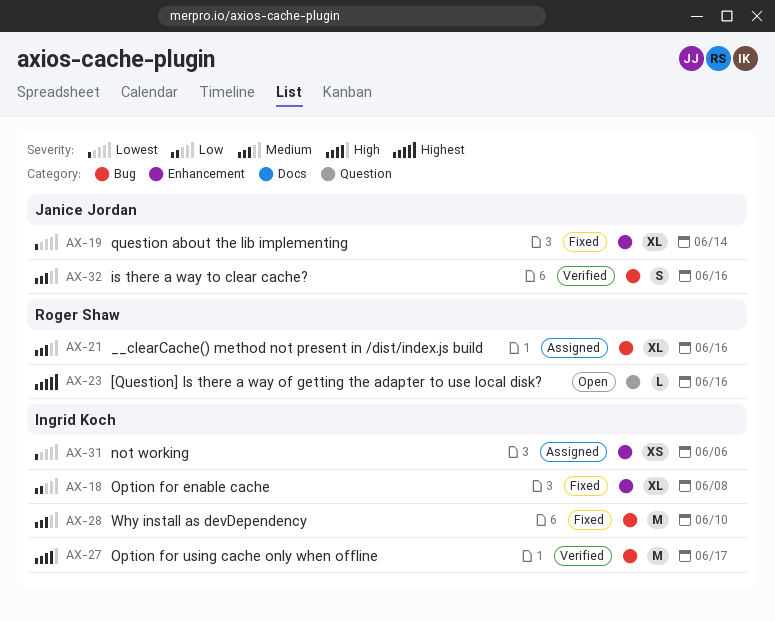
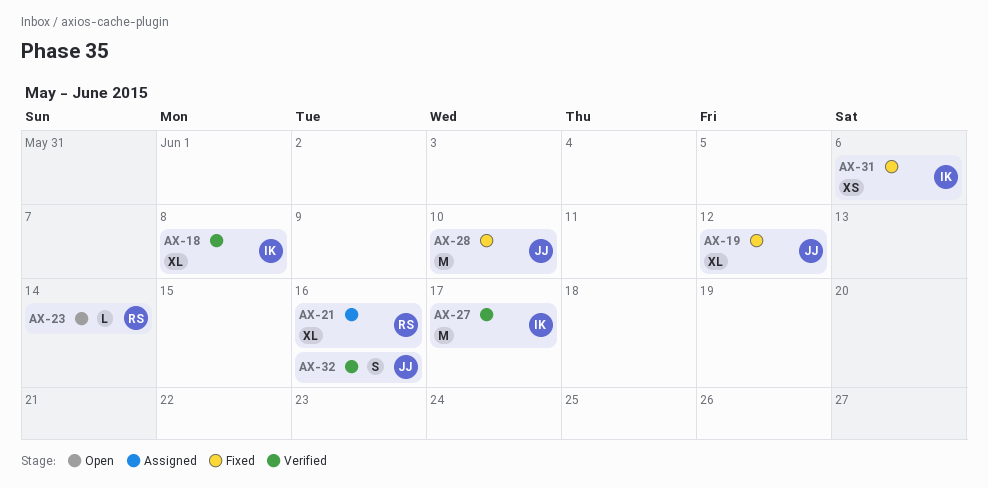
AX-18, status: Fixed -> Verified
AX-19, due: Jun 14 -> Jun 12
AX-23, due: Jun 16 -> Jun 14
AX-28, owner: Ingrid Koch -> Janice Jordan
AX-31, status: Assigned -> Fixed

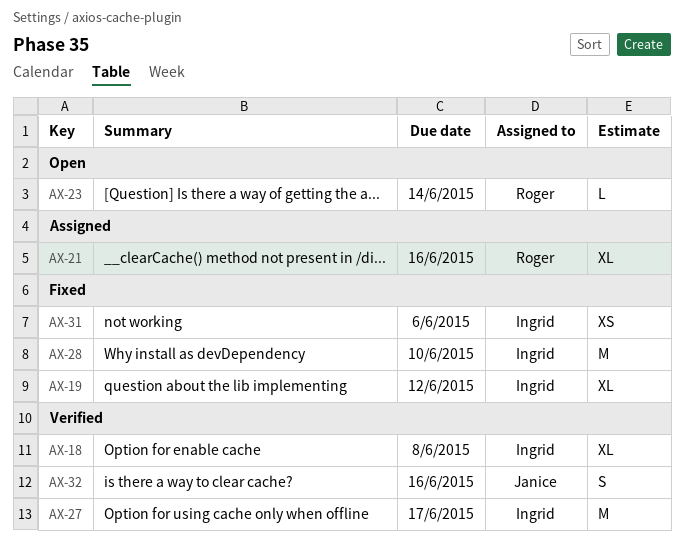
AX-19, owner: Janice -> Ingrid
AX-28, owner: Janice -> Ingrid

